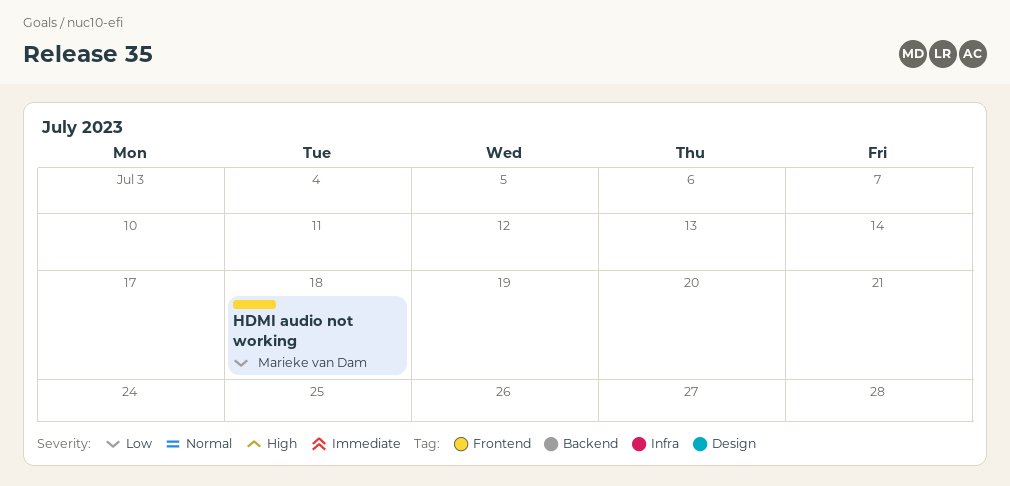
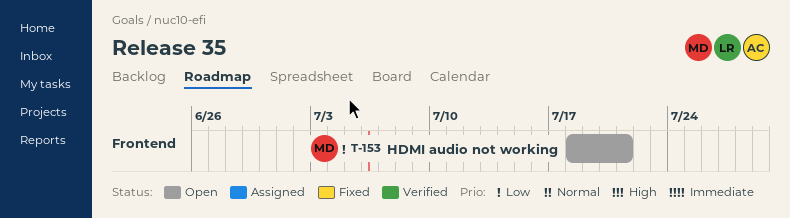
HDMI audio not working, due: Jul 18 -> Jul 21

